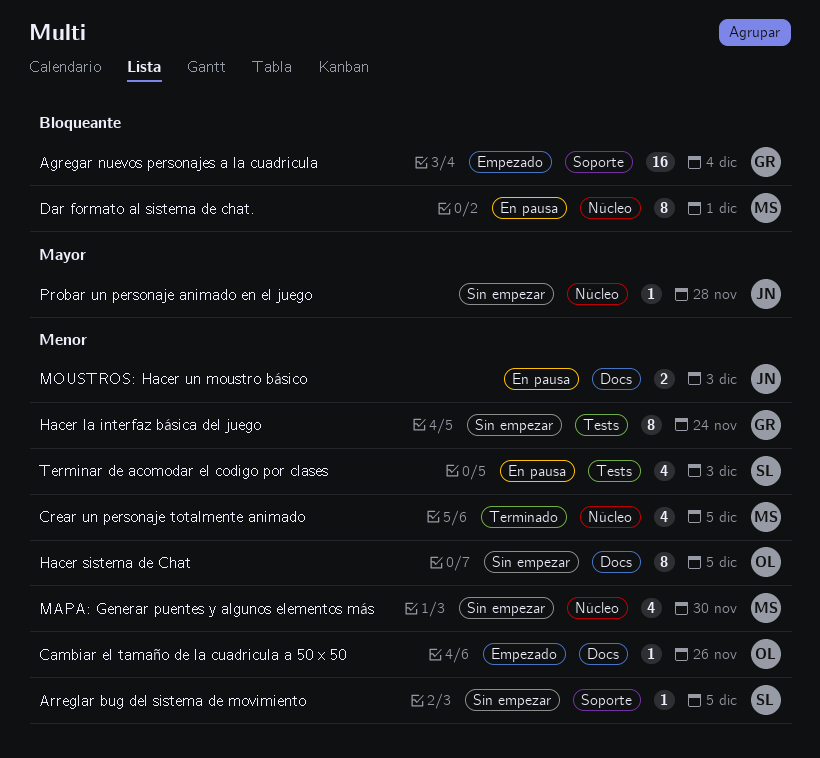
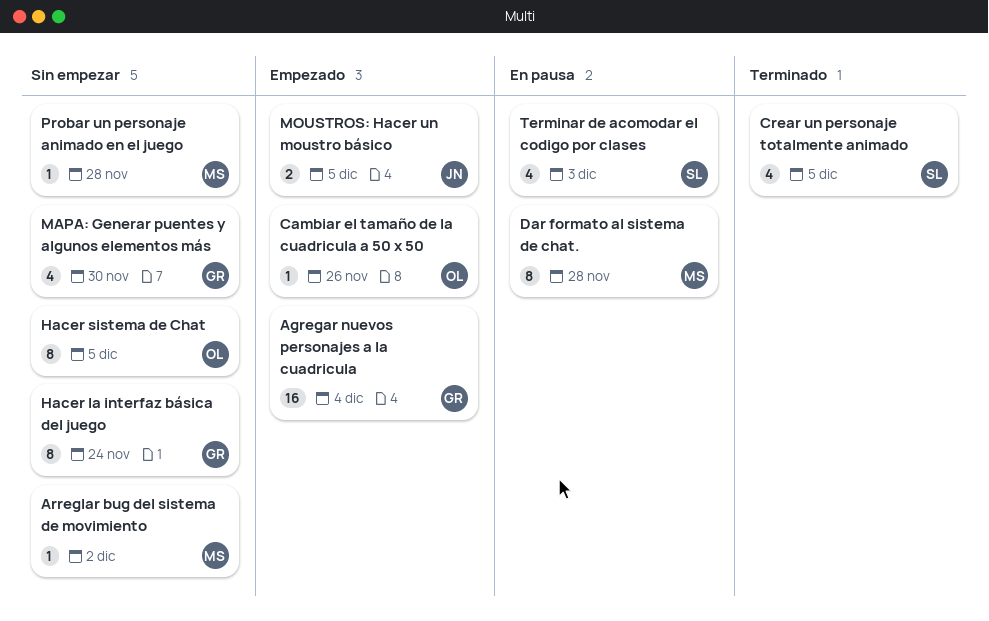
Arreglar bug del sistema de movimiento, owner: SL -> MS
Arreglar bug del sistema de movimiento, due: Dec 5 -> Dec 2
Crear un personaje totalmente animado, owner: MS -> SL
Dar formato al sistema de chat., due: Dec 1 -> Nov 28
MAPA: Generar puentes y algunos elementos más, owner: MS -> GR
MOUSTROS: Hacer un moustro básico, status: En pausa -> Empezado
MOUSTROS: Hacer un moustro básico, due: Dec 3 -> Dec 5
Probar un personaje animado en el juego, owner: JN -> MS

